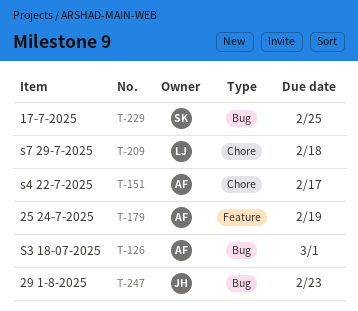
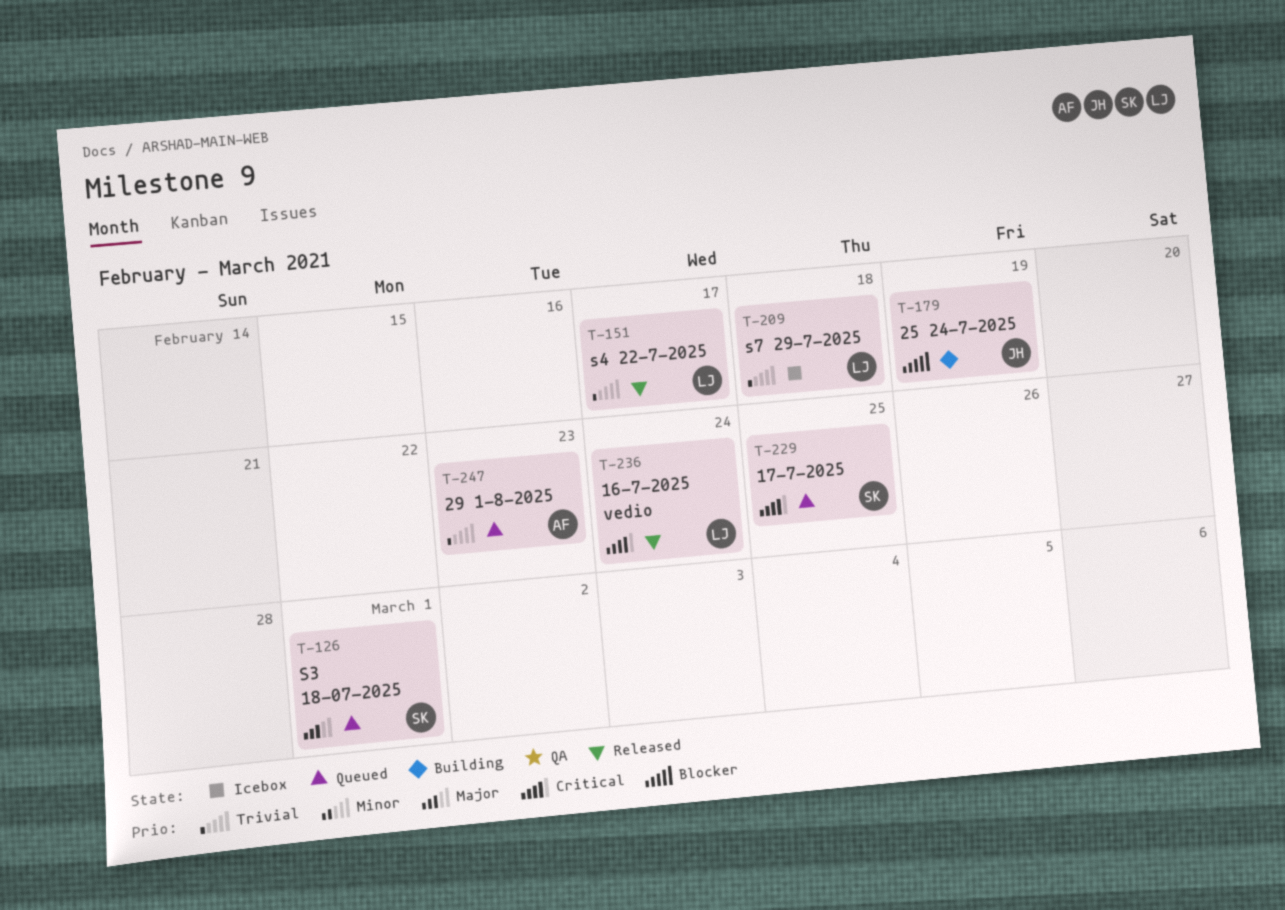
T-126, owner: AF -> SK
T-151, owner: AF -> LJ
T-179, owner: AF -> JH
T-236: none -> present
T-247, owner: JH -> AF

